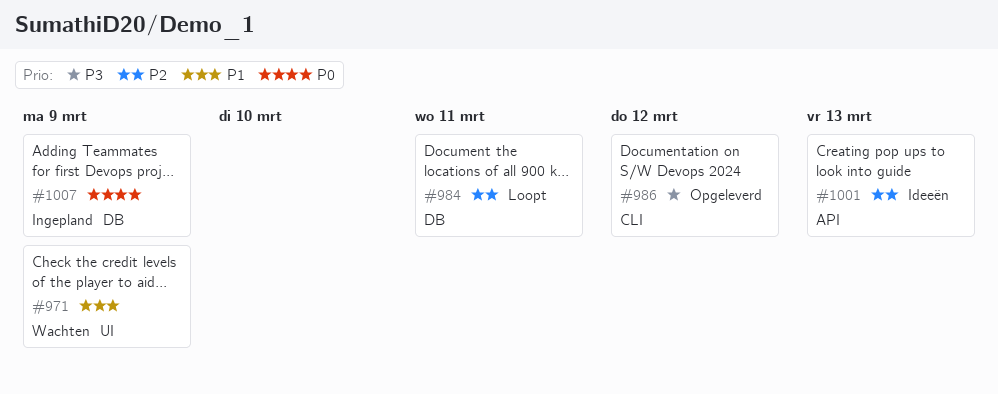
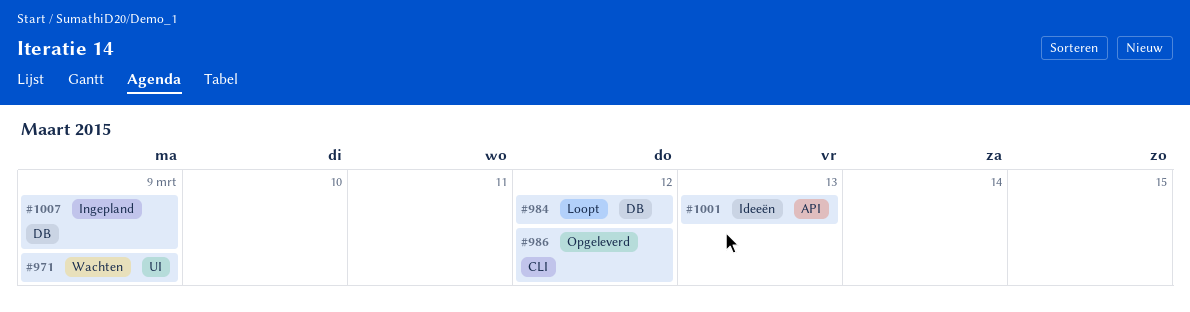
#984, due: Mar 11 -> Mar 12

